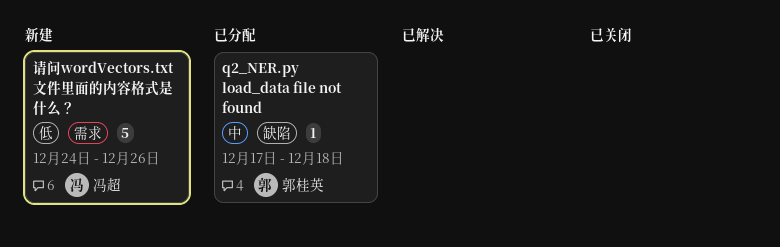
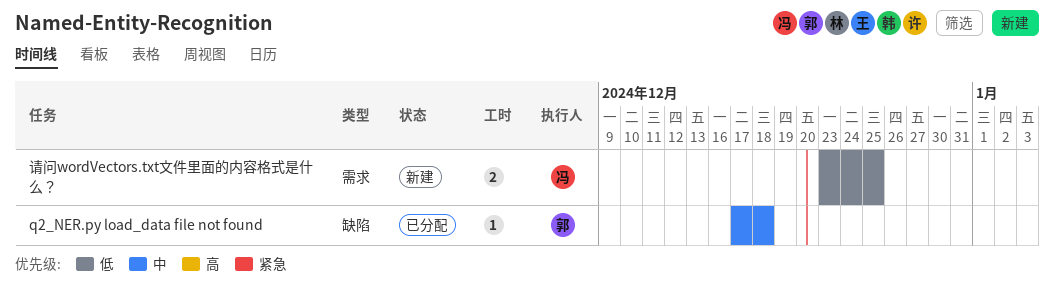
请问wordVectors.txt文件里面的内容格式是什么？, estimate: 5 -> 2
请问wordVectors.txt文件里面的内容格式是什么？, start: Dec 24 -> Dec 23
请问wordVectors.txt文件里面的内容格式是什么？, due: Dec 26 -> Dec 25

